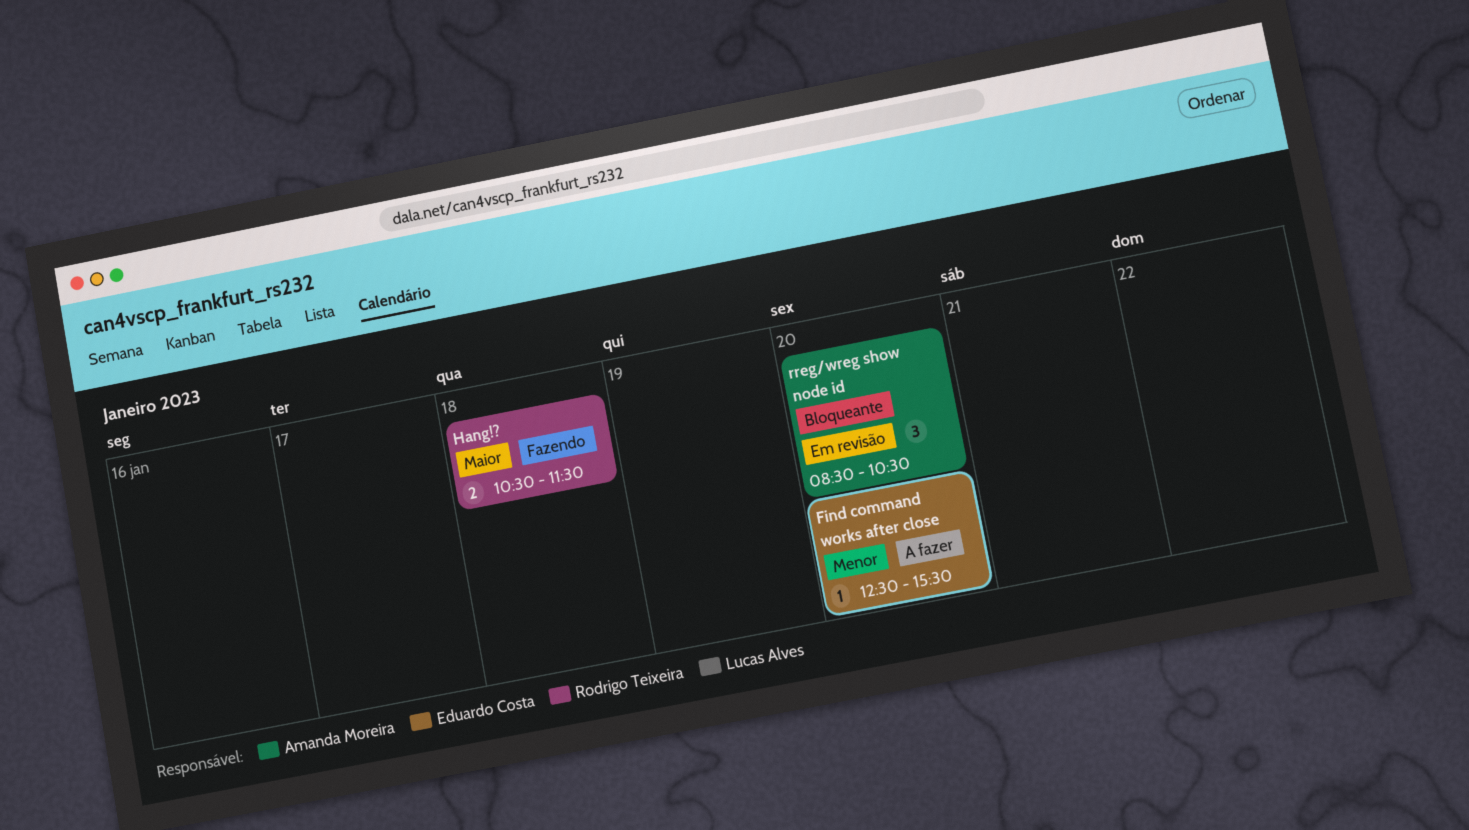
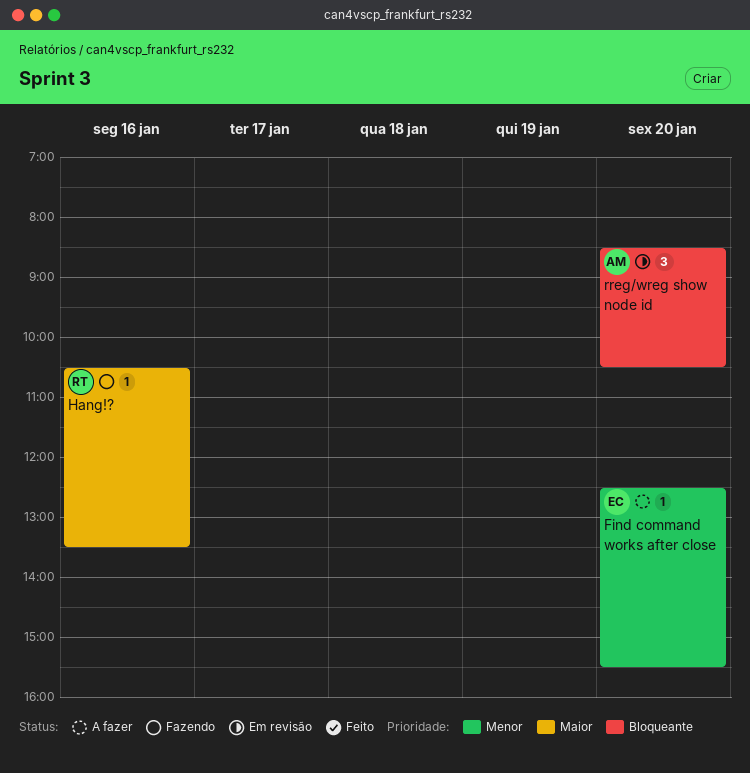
Hang!?, estimate: 2 -> 1
Hang!?, day: Jan 18 -> Jan 16
Hang!?, ends: 11:30 -> 13:30

